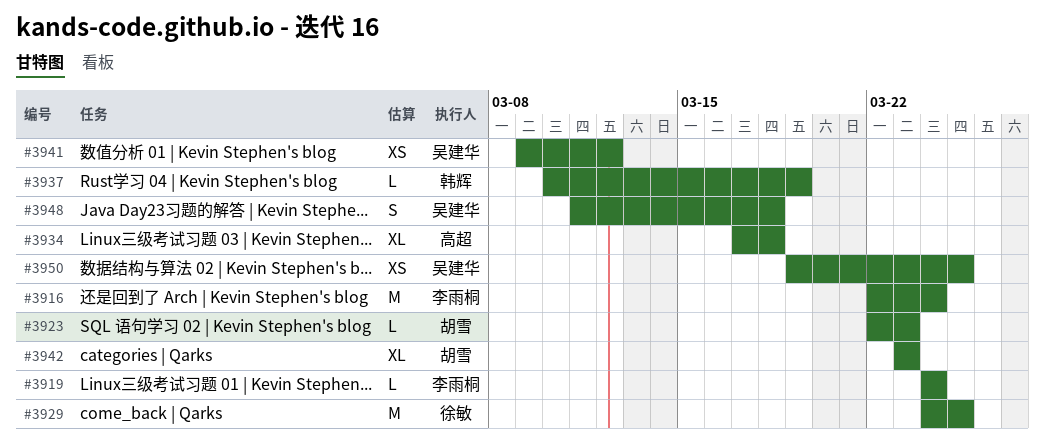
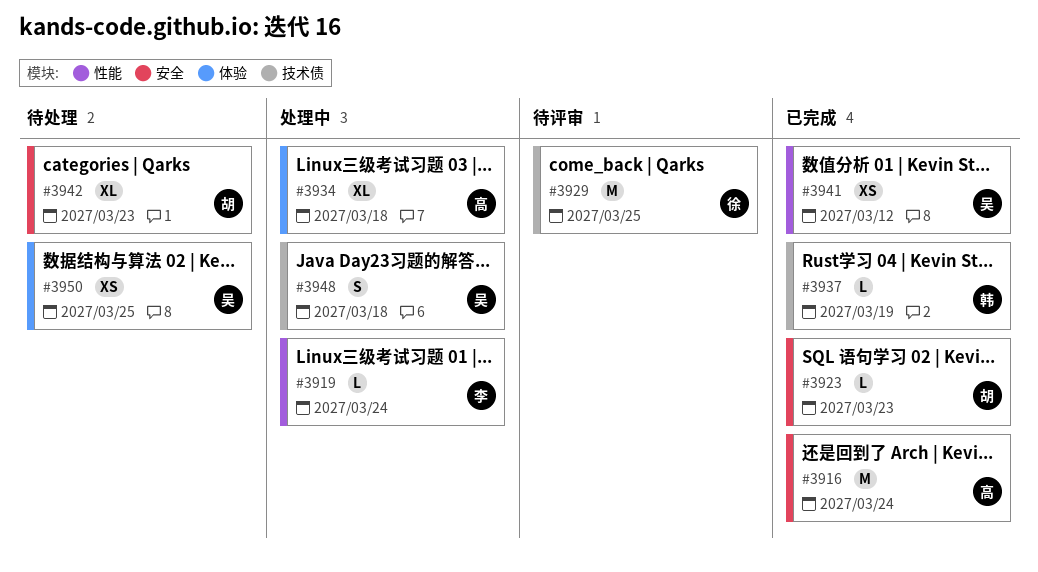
#3916, owner: 李雨桐 -> 高超

